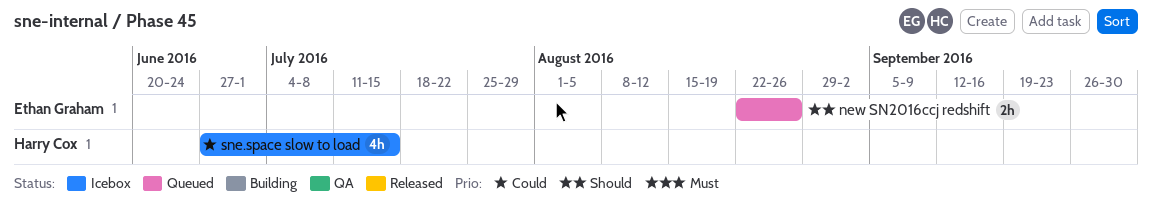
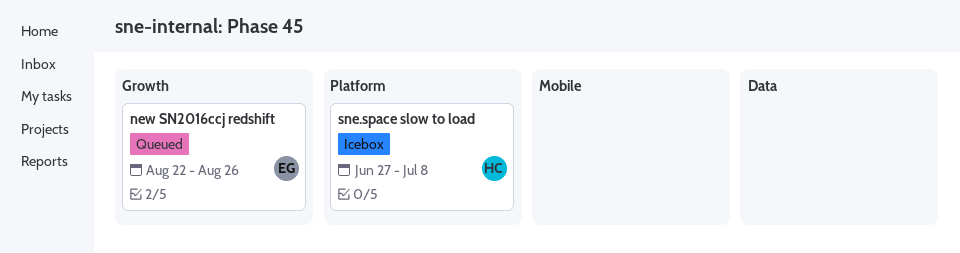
sne.space slow to load, due: Jul 15 -> Jul 8

